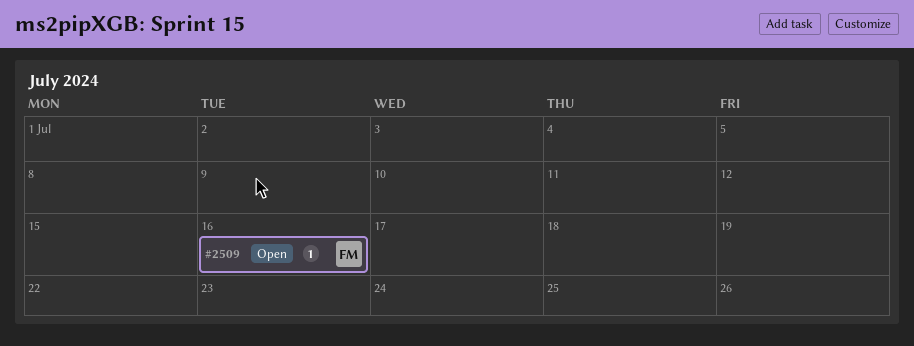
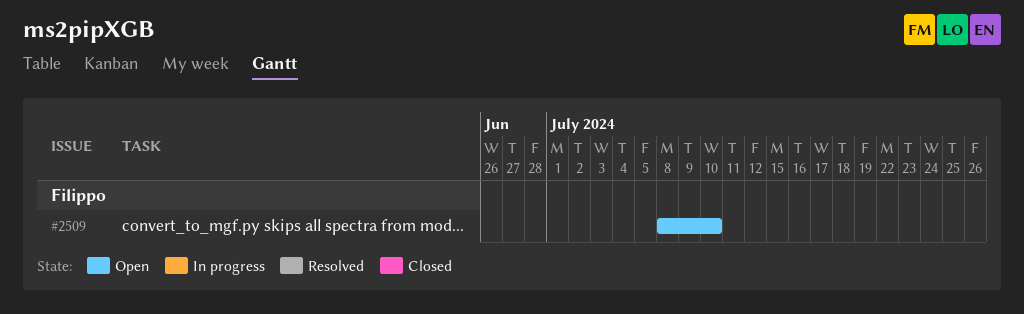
#2509, due: Jul 16 -> Jul 10

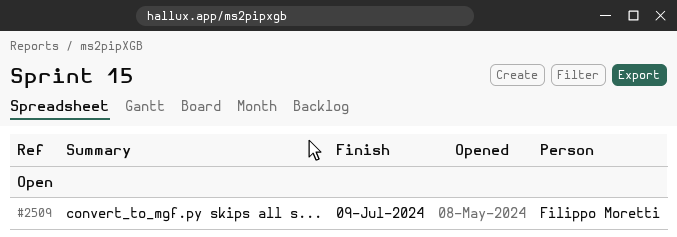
#2509, due: Jul 10 -> Jul 9

